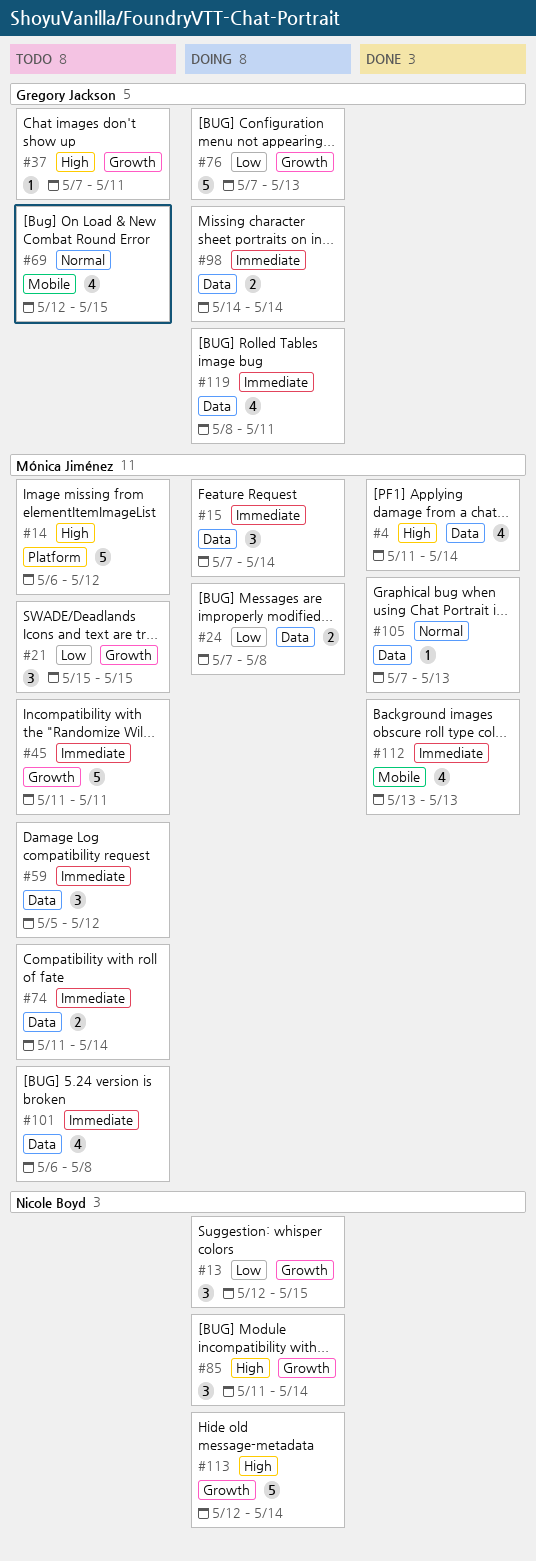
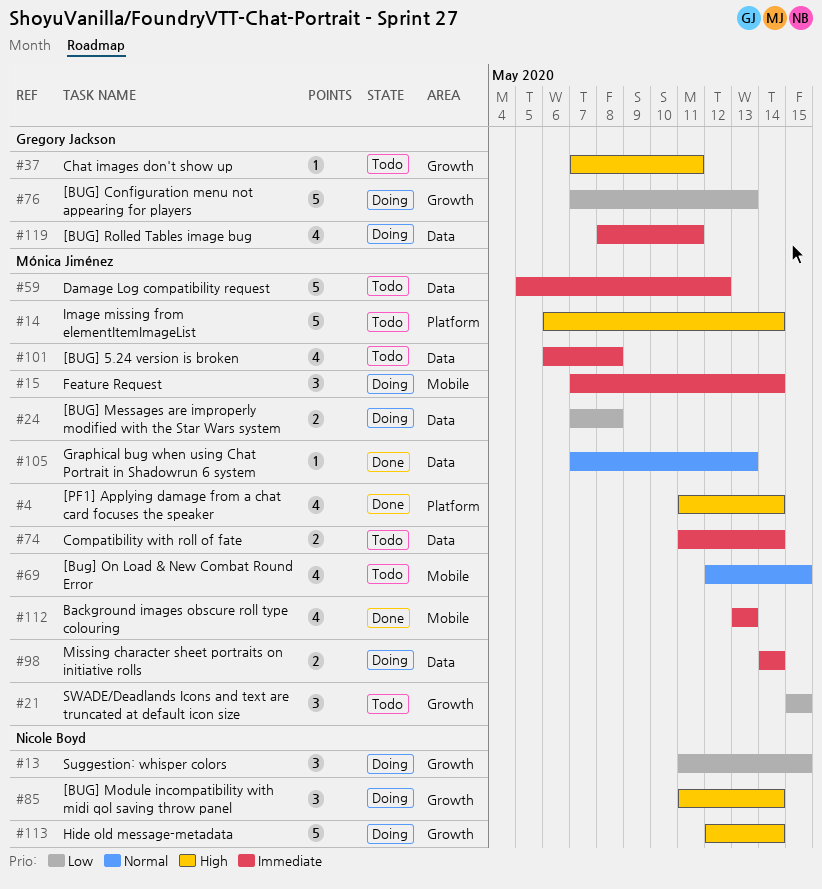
#4, label: Data -> Platform
#13, start: May 12 -> May 11
#14, due: May 12 -> May 14
#15, label: Data -> Mobile
#45: present -> none
#59, estimate: 3 -> 5
#69, owner: Gregory Jackson -> Mónica Jiménez
#98, owner: Gregory Jackson -> Mónica Jiménez

